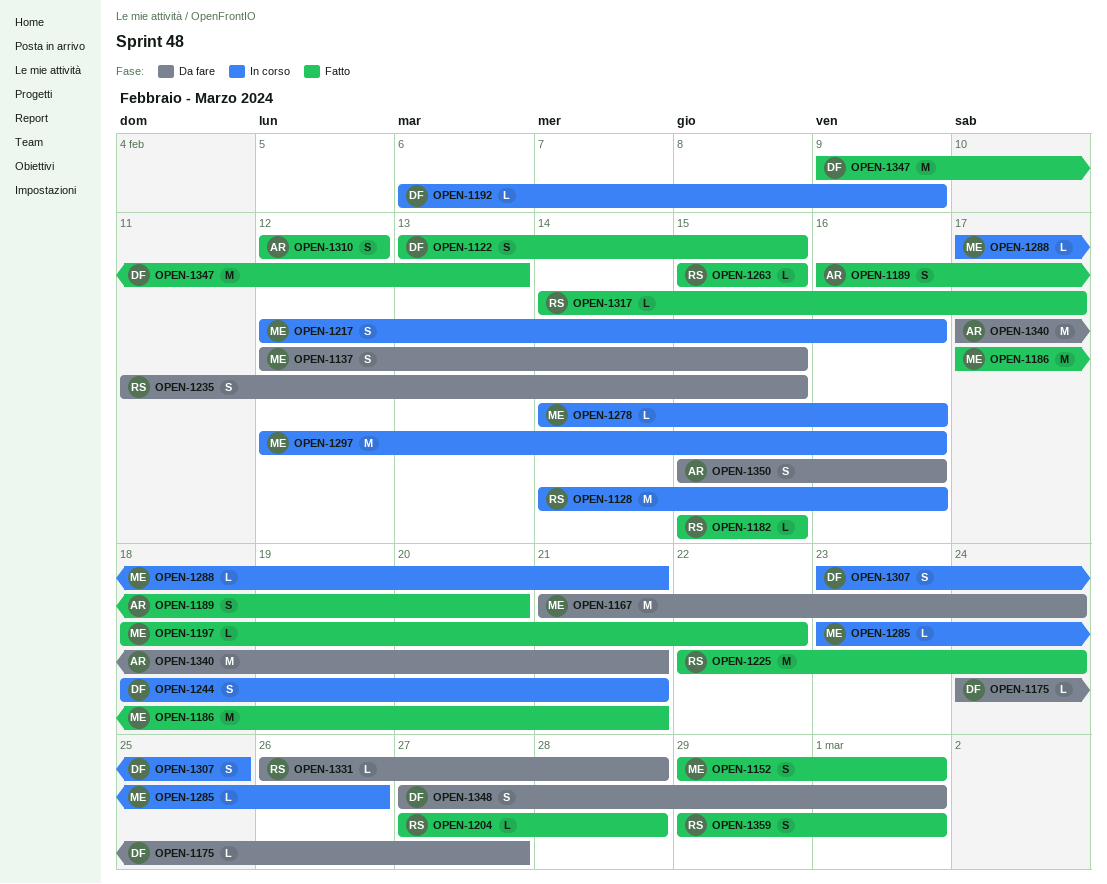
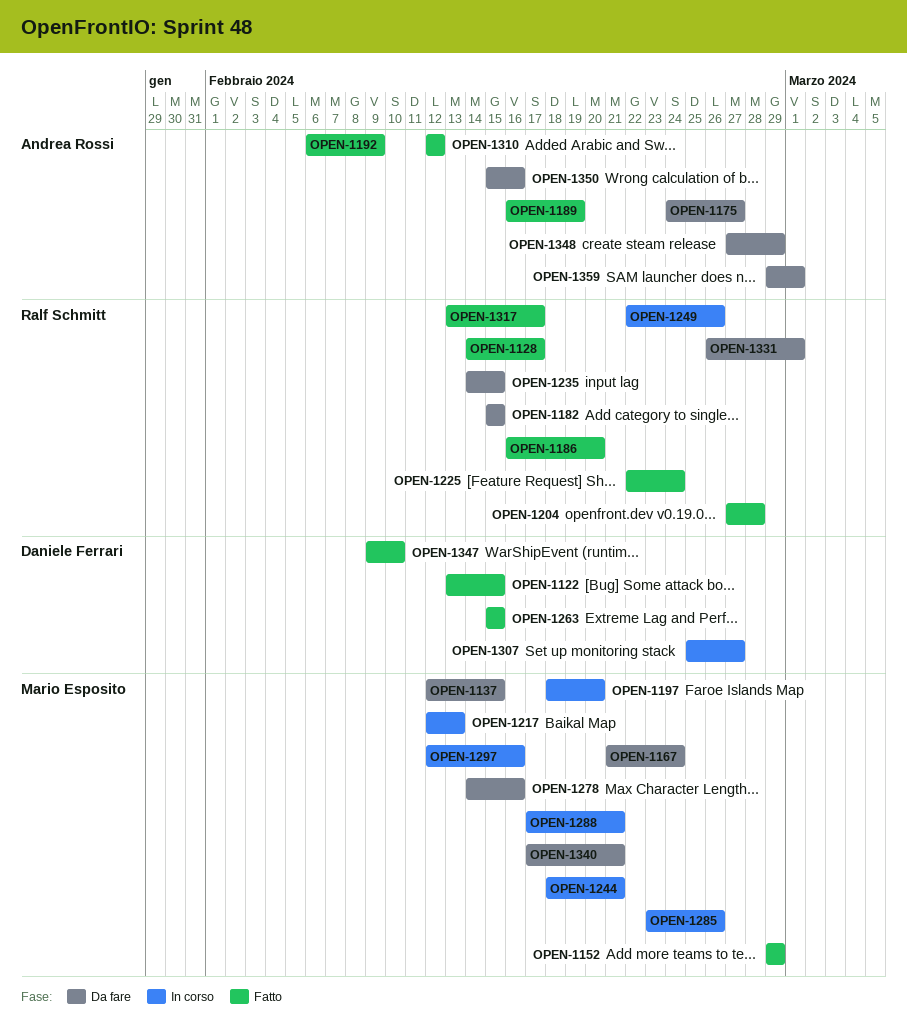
OPEN-1128, status: In corso -> Fatto
OPEN-1128, due: Feb 16 -> Feb 17
OPEN-1152, due: Mar 1 -> Feb 29
OPEN-1175, owner: Daniele Ferrari -> Andrea Rossi
OPEN-1182, status: Fatto -> Da fare
OPEN-1186, owner: Mario Esposito -> Ralf Schmitt
OPEN-1186, start: Feb 17 -> Feb 16
OPEN-1186, due: Feb 21 -> Feb 20
OPEN-1189, due: Feb 20 -> Feb 19
OPEN-1192, status: In corso -> Fatto
OPEN-1192, owner: Daniele Ferrari -> Andrea Rossi
OPEN-1197, status: Fatto -> In corso
OPEN-1197, due: Feb 22 -> Feb 20
OPEN-1217, due: Feb 16 -> Feb 13
OPEN-1235, start: Feb 11 -> Feb 14
OPEN-1244, owner: Daniele Ferrari -> Mario Esposito
OPEN-1249: none -> present
OPEN-1263, owner: Ralf Schmitt -> Daniele Ferrari
OPEN-1278, status: In corso -> Da fare
OPEN-1307, start: Feb 23 -> Feb 25
OPEN-1307, due: Feb 25 -> Feb 27
OPEN-1317, start: Feb 14 -> Feb 13
OPEN-1331, due: Feb 28 -> Mar 1
OPEN-1340, owner: Andrea Rossi -> Mario Esposito
OPEN-1347, due: Feb 13 -> Feb 10
OPEN-1348, owner: Daniele Ferrari -> Andrea Rossi
OPEN-1348, due: Mar 1 -> Feb 29
OPEN-1359, status: Fatto -> Da fare
OPEN-1359, owner: Ralf Schmitt -> Andrea Rossi

